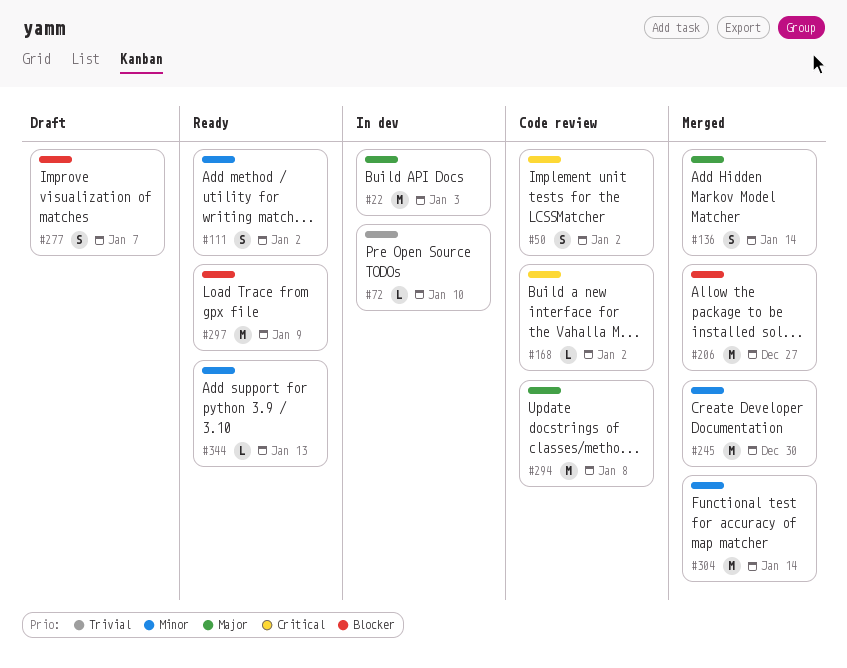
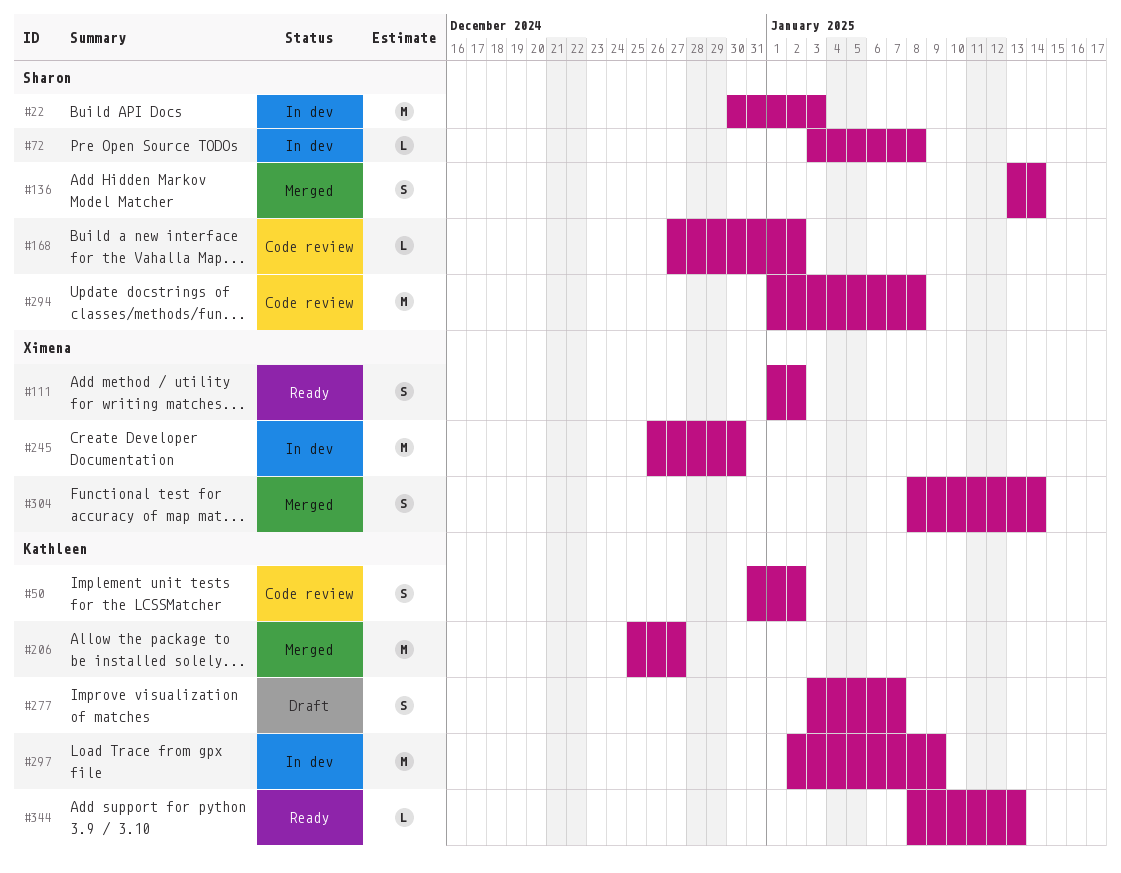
#72, due: Jan 10 -> Jan 8
#245, status: Merged -> In dev
#297, status: Ready -> In dev
#304, estimate: M -> S

